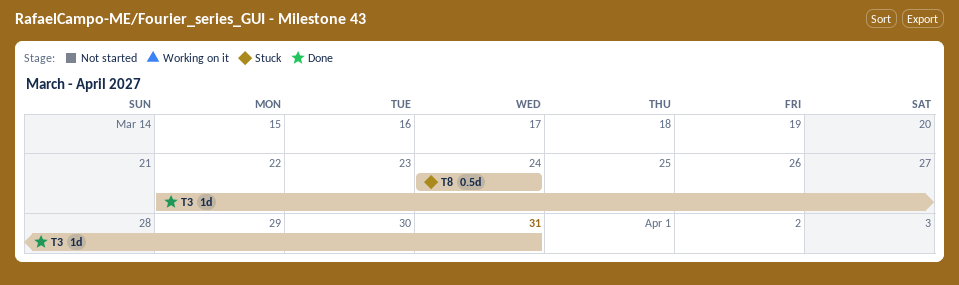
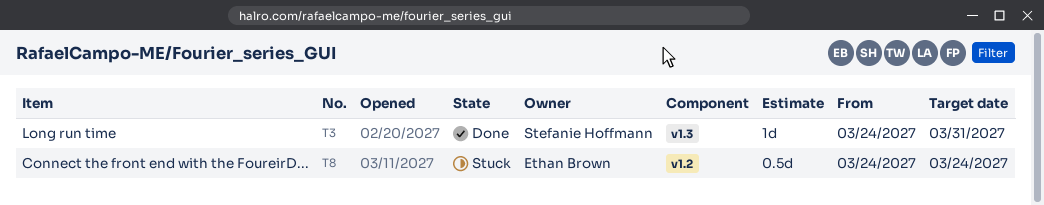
T3, start: Mar 22 -> Mar 24

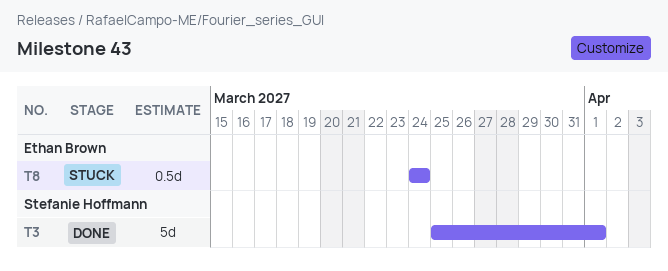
T3, estimate: 1d -> 5d
T3, start: Mar 24 -> Mar 25
T3, due: Mar 31 -> Apr 1

